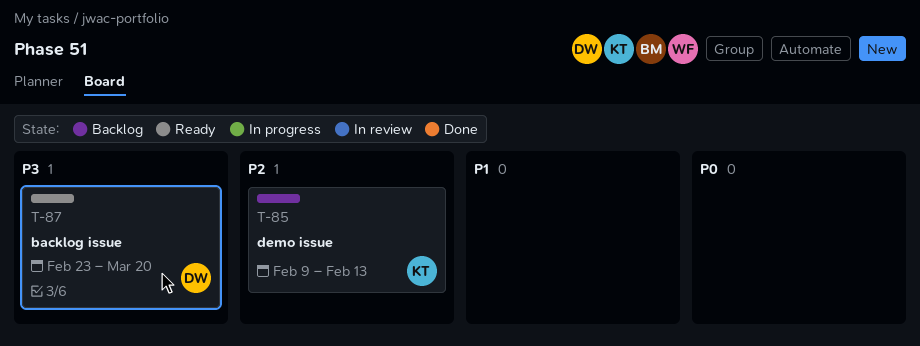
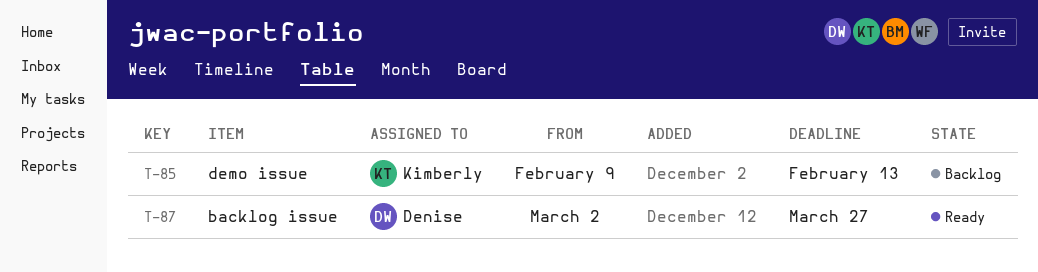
T-87, start: Feb 23 -> Mar 2
T-87, due: Mar 20 -> Mar 27

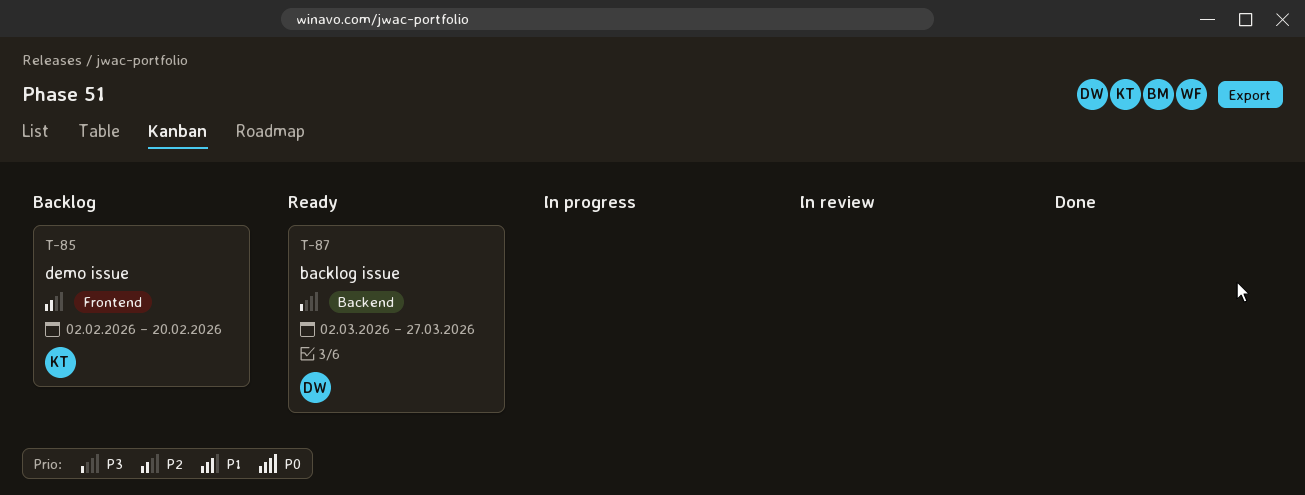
T-85, start: Feb 9 -> Feb 2
T-85, due: Feb 13 -> Feb 20

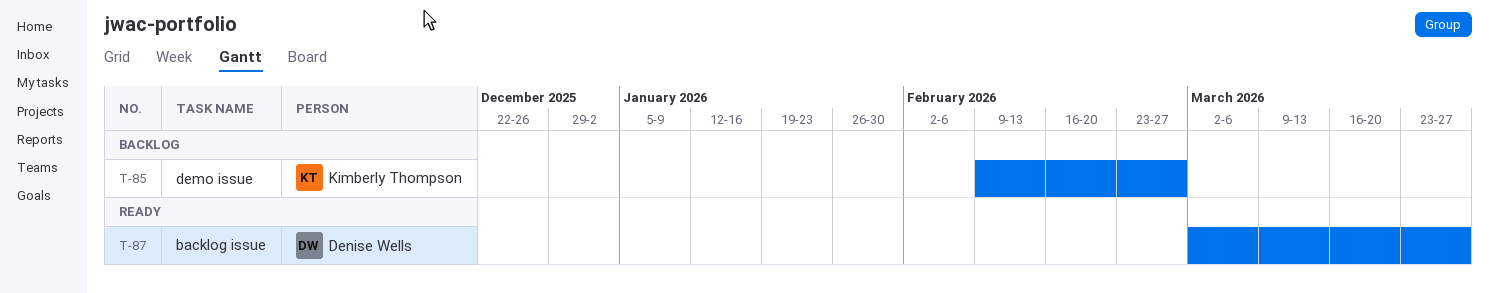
T-85, start: Feb 2 -> Feb 9
T-85, due: Feb 20 -> Feb 27

